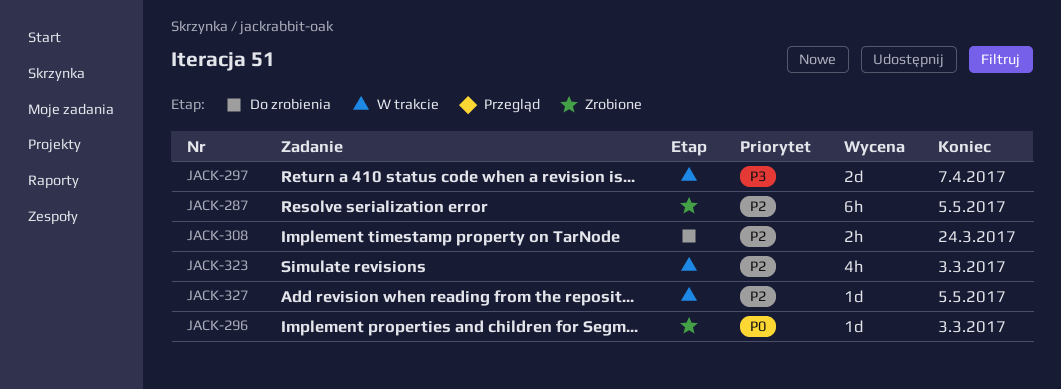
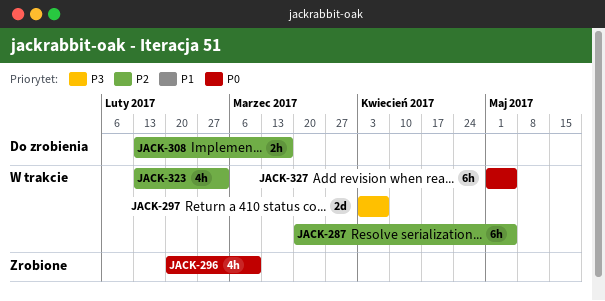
JACK-287, status: Zrobione -> W trakcie
JACK-296, estimate: 1d -> 4h
JACK-296, due: Mar 3 -> Mar 10
JACK-308, due: Mar 24 -> Mar 17
JACK-327, priority: P2 -> P0
JACK-327, estimate: 1d -> 6h

